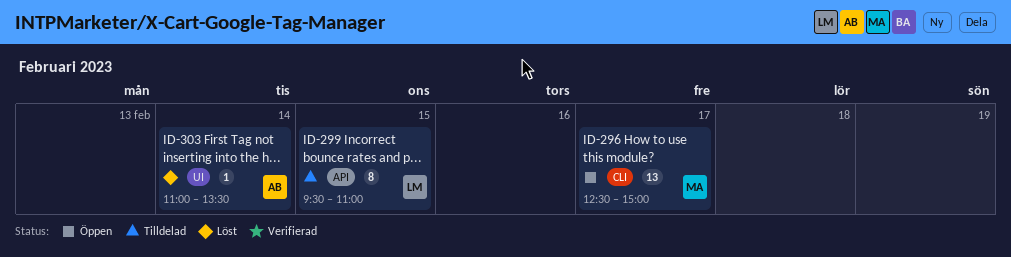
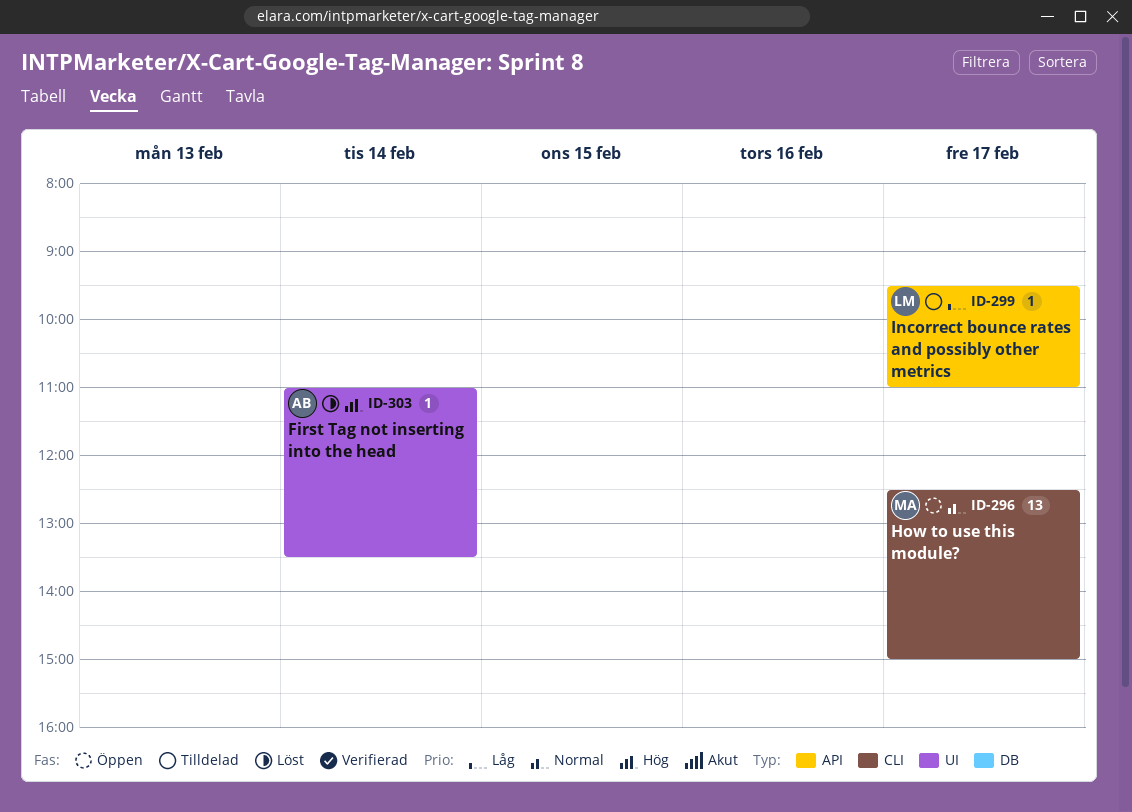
ID-299, estimate: 8 -> 1
ID-299, day: Feb 15 -> Feb 17

